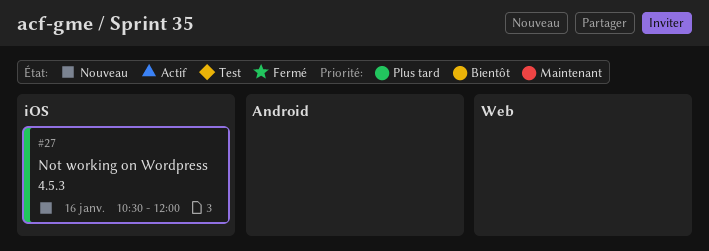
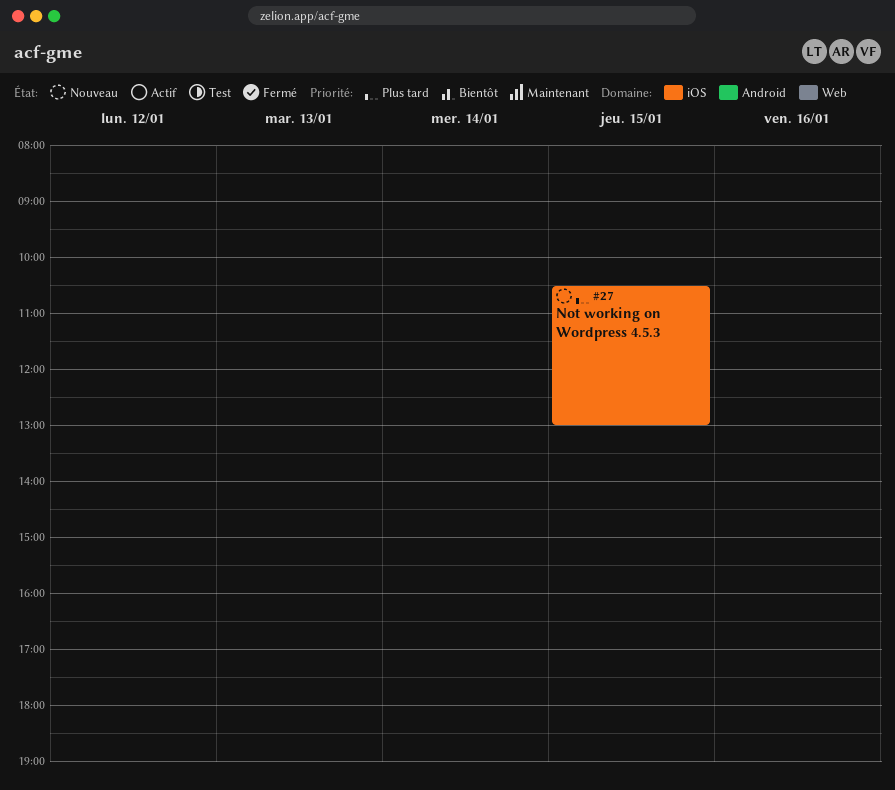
#27, day: Jan 16 -> Jan 15
#27, ends: 12:00 -> 13:00

